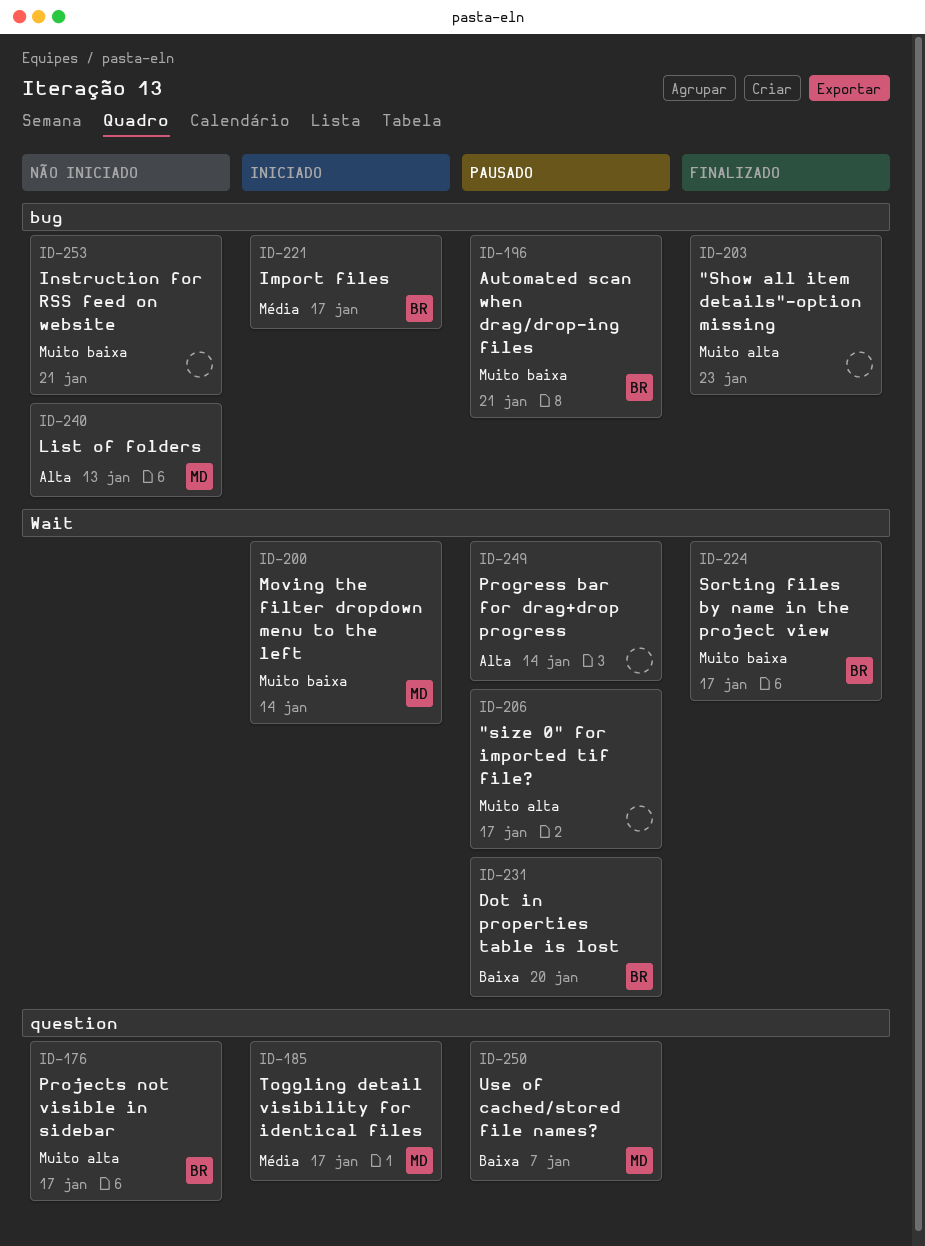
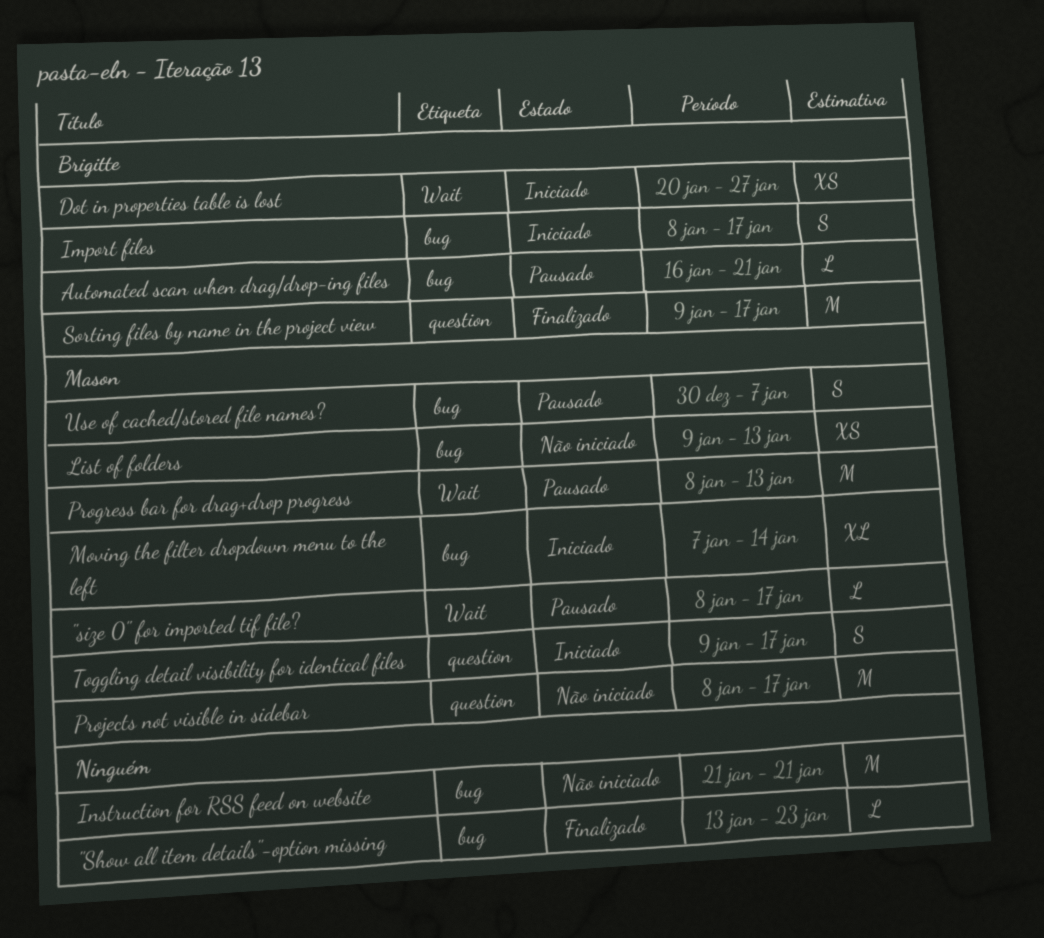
"size 0" for imported tif file?, owner: none -> Mason
Dot in properties table is lost, status: Pausado -> Iniciado
Dot in properties table is lost, due: Jan 20 -> Jan 27
Moving the filter dropdown menu to the left, label: Wait -> bug
Progress bar for drag+drop progress, owner: none -> Mason
Progress bar for drag+drop progress, due: Jan 14 -> Jan 13
Projects not visible in sidebar, owner: Brigitte -> Mason
Sorting files by name in the project view, label: Wait -> question
Use of cached/stored file names?, label: question -> bug

